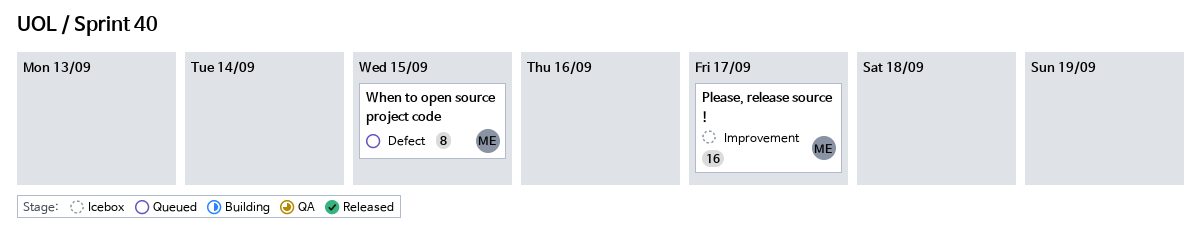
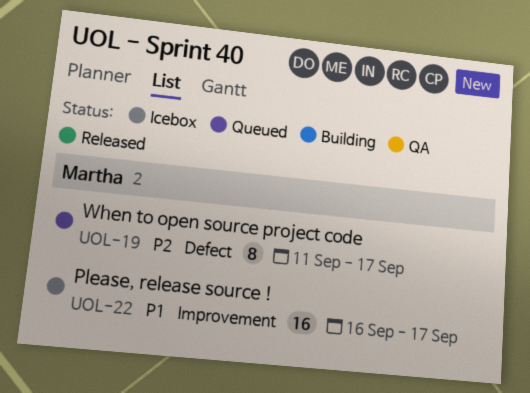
When to open source project code, due: Sep 15 -> Sep 17

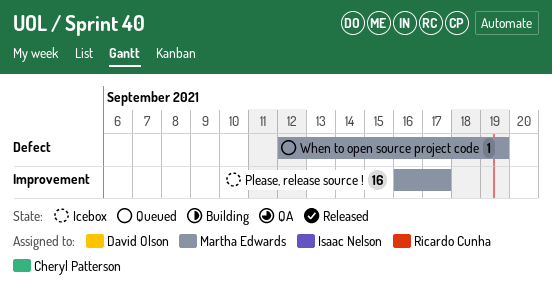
When to open source project code, estimate: 8 -> 1
When to open source project code, start: Sep 11 -> Sep 12
When to open source project code, due: Sep 17 -> Sep 19

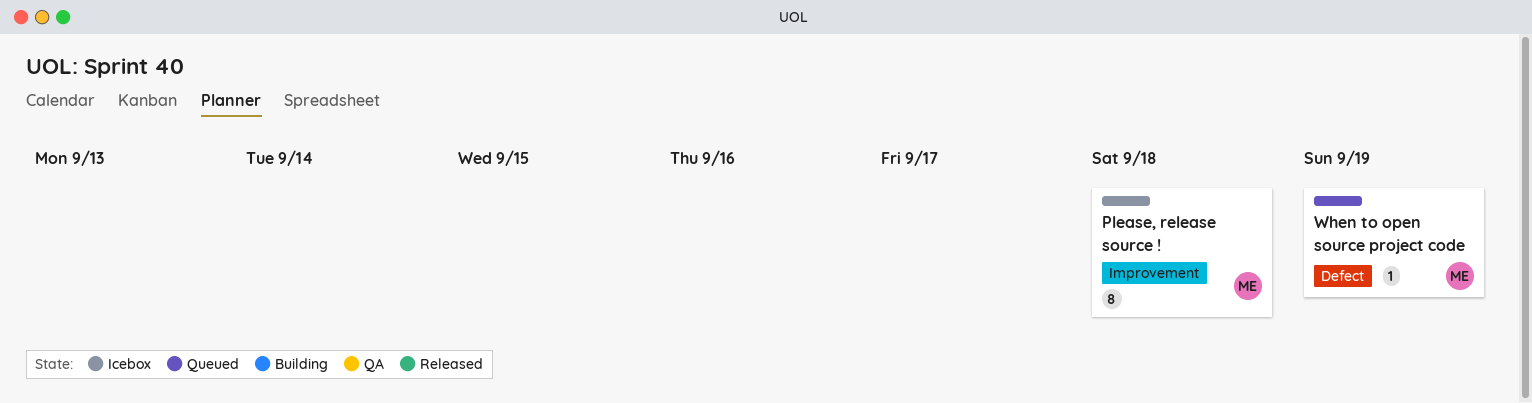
Please, release source !, estimate: 16 -> 8
Please, release source !, due: Sep 17 -> Sep 18

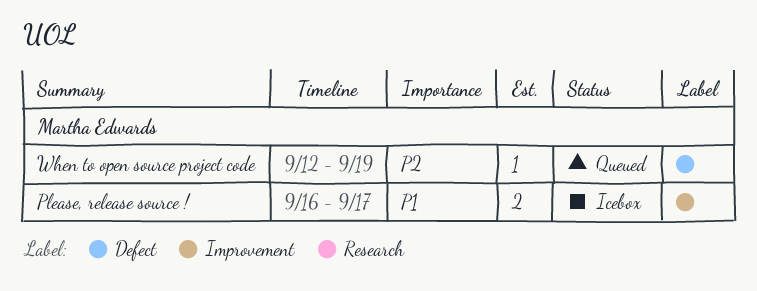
Please, release source !, estimate: 8 -> 2
Please, release source !, due: Sep 18 -> Sep 17

